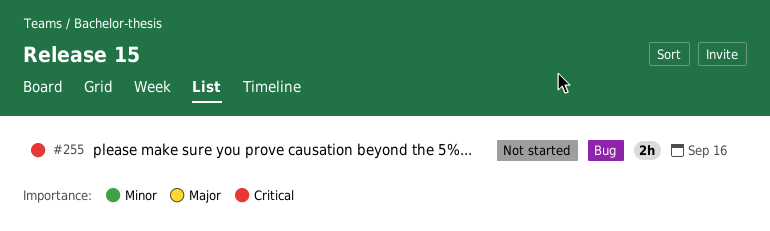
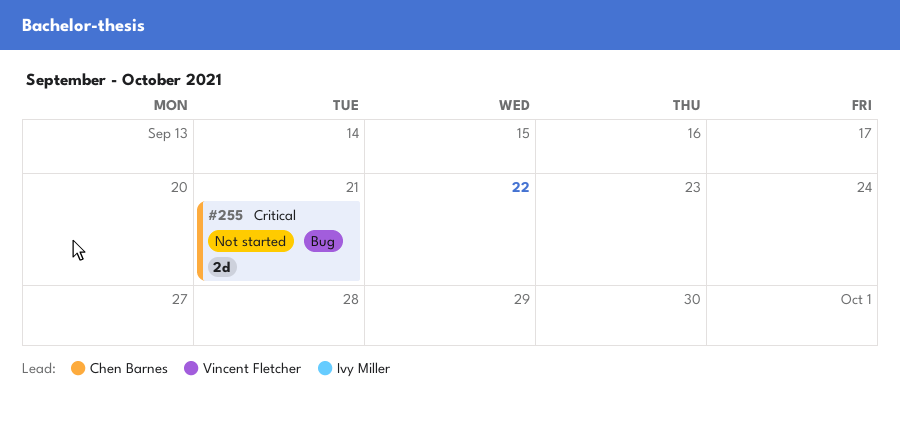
#255, estimate: 2h -> 2d
#255, due: Sep 16 -> Sep 21

